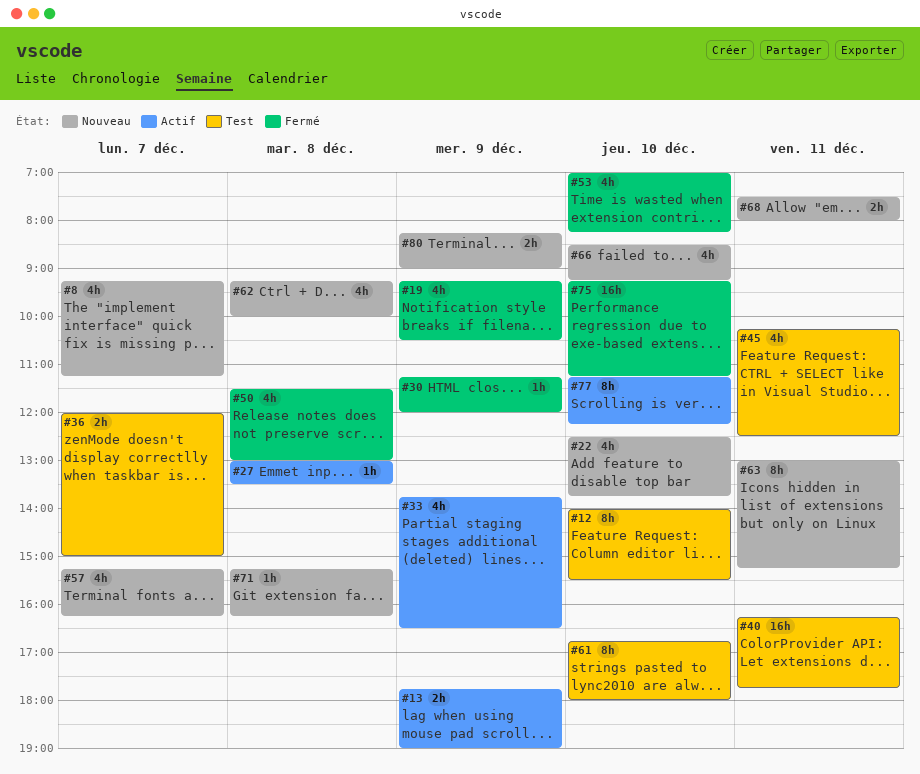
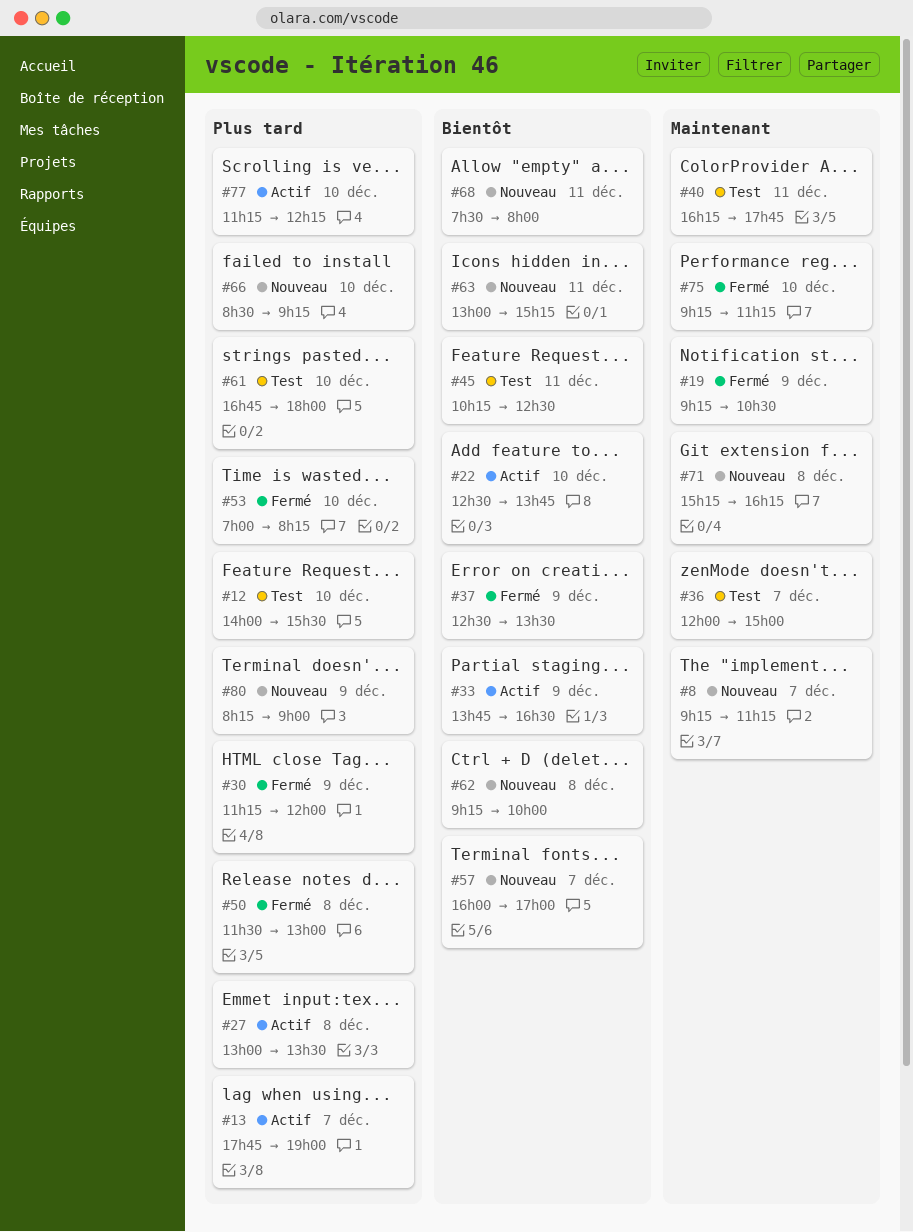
#13, day: Dec 9 -> Dec 7
#22, status: Nouveau -> Actif
#37: none -> present
#57, begins: 15:15 -> 16:00
#57, ends: 16:15 -> 17:00

